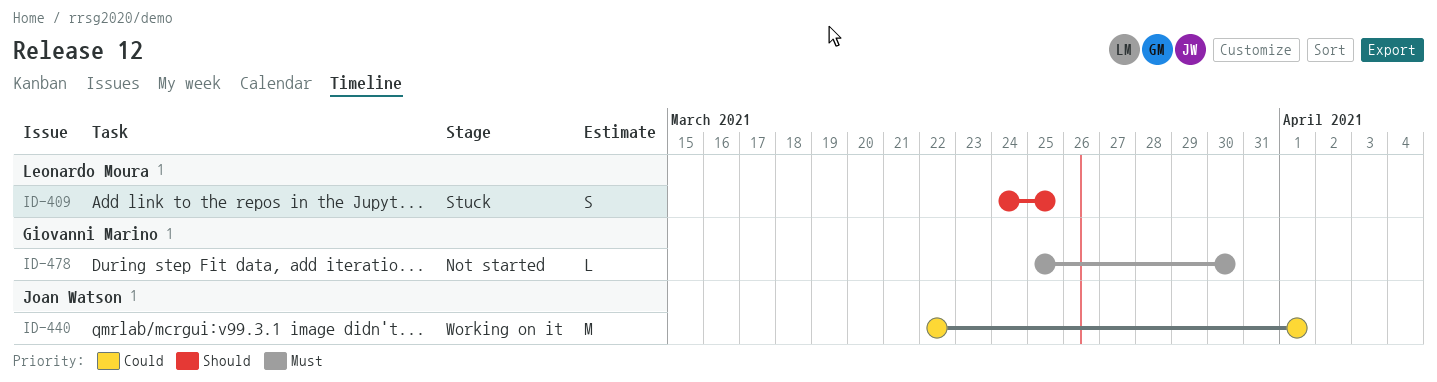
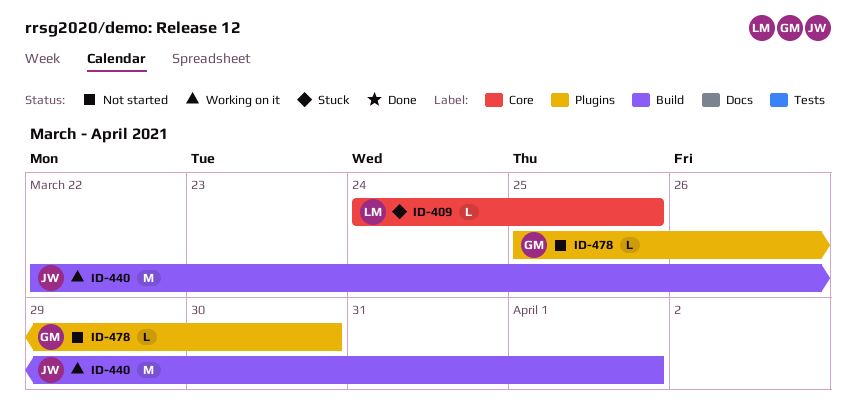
ID-409, estimate: S -> L

